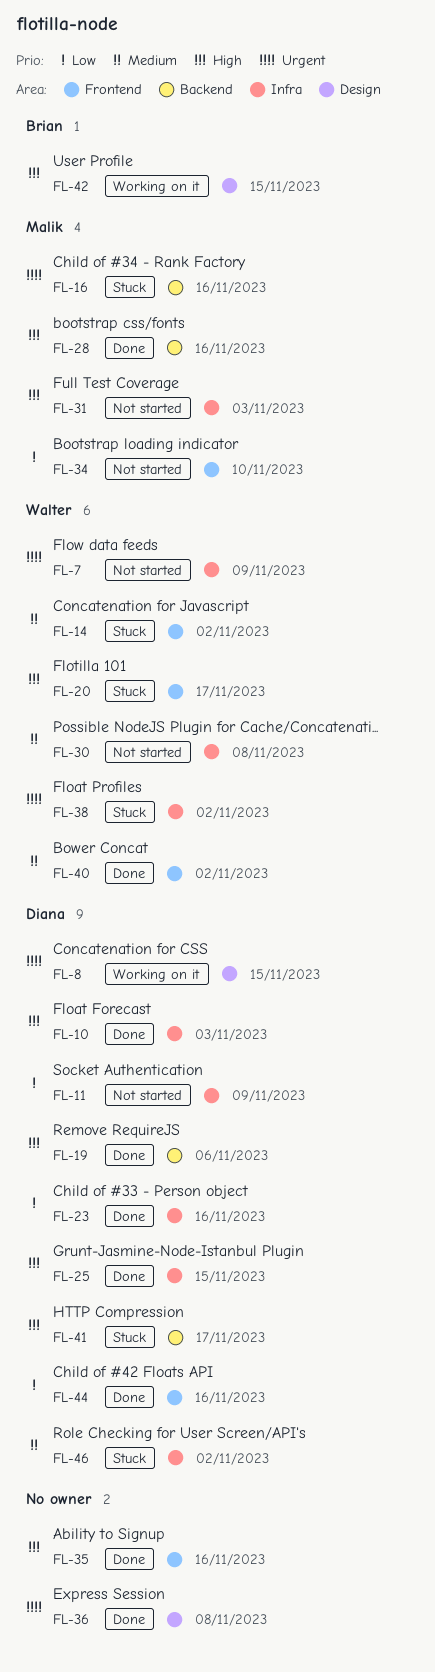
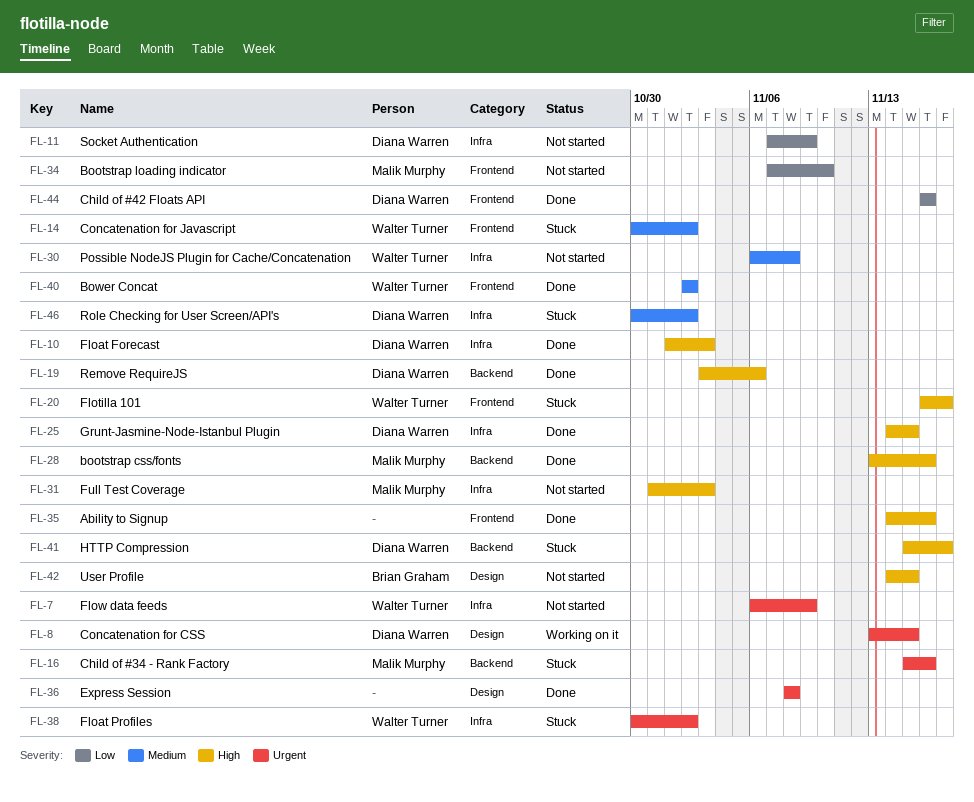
FL-23: present -> none
FL-42, status: Working on it -> Not started

